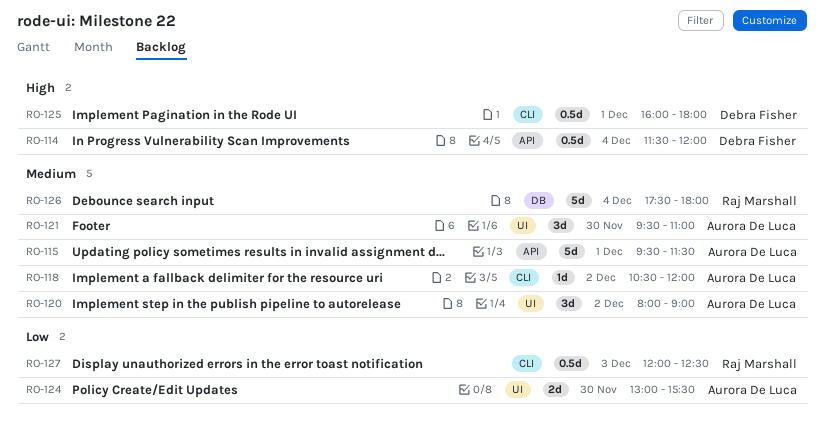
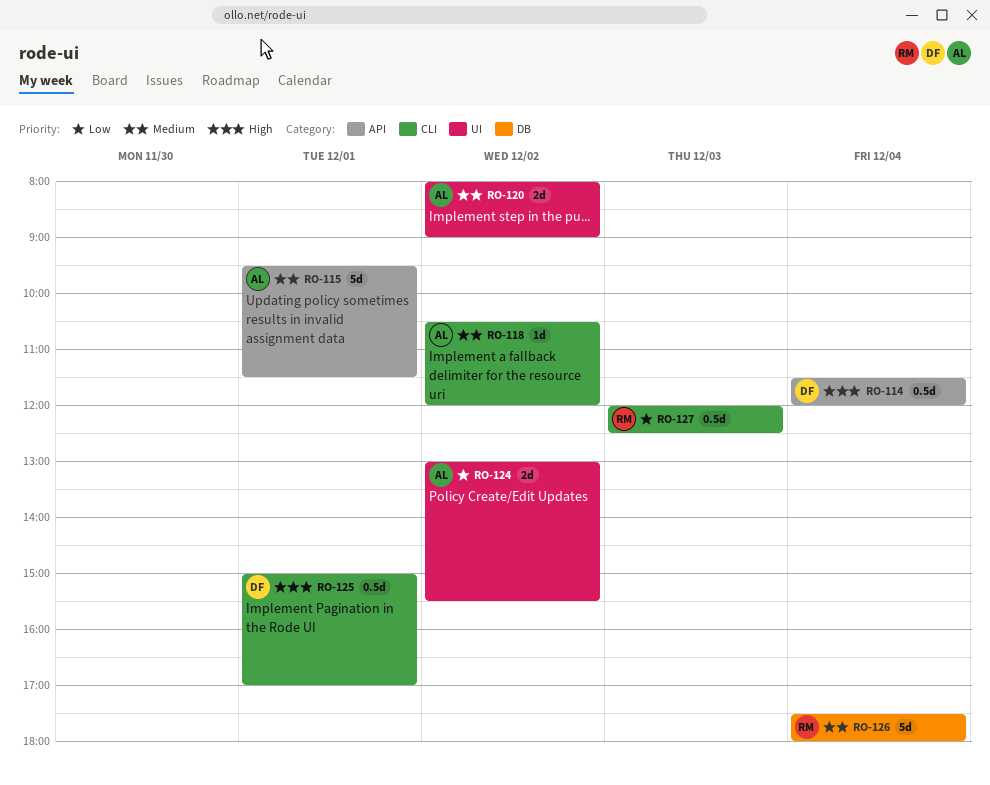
RO-120, estimate: 3d -> 2d
RO-121: present -> none
RO-124, day: Nov 30 -> Dec 2
RO-125, begins: 16:00 -> 15:00
RO-125, ends: 18:00 -> 17:00

